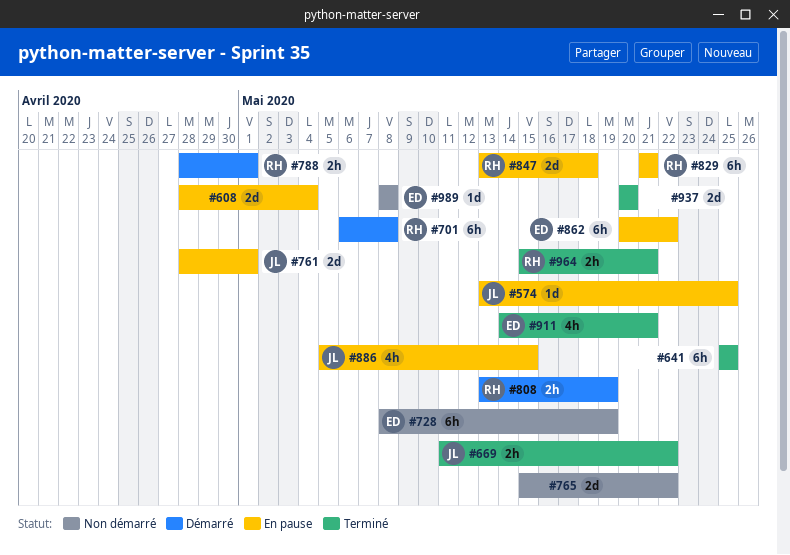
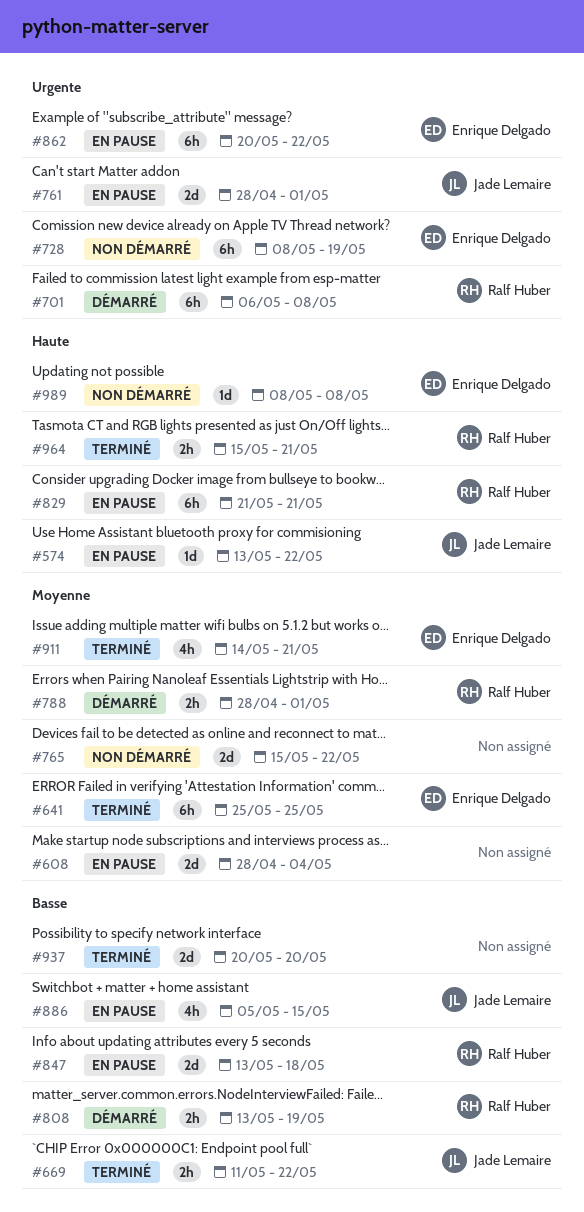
#574, due: May 25 -> May 22
#641, owner: none -> Enrique Delgado

